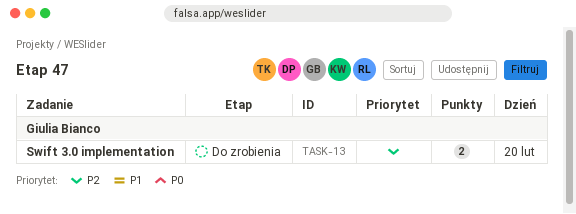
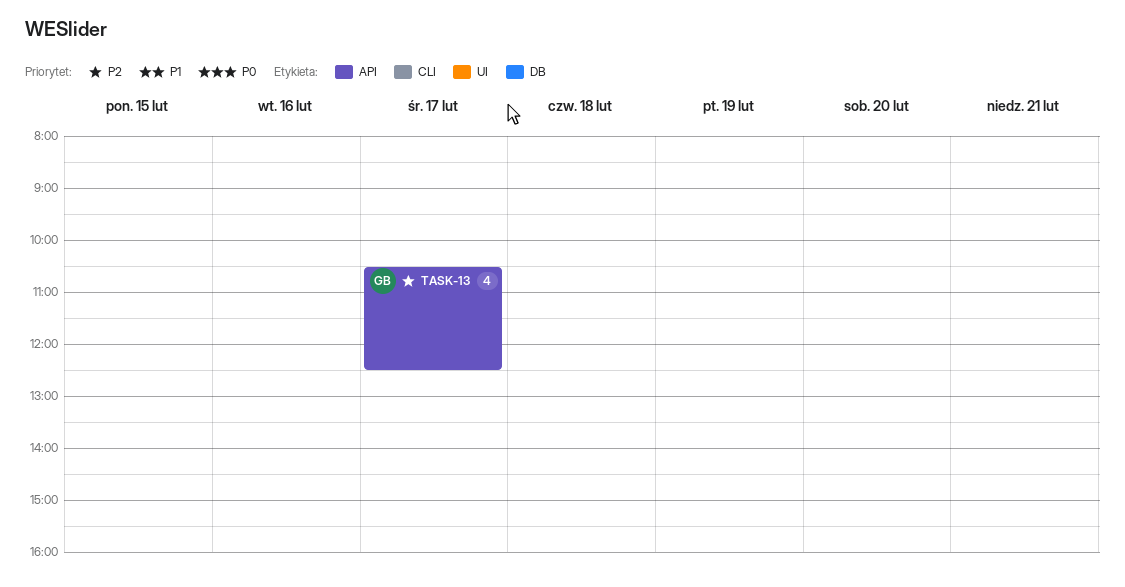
TASK-13, estimate: 2 -> 4
TASK-13, day: Feb 20 -> Feb 17

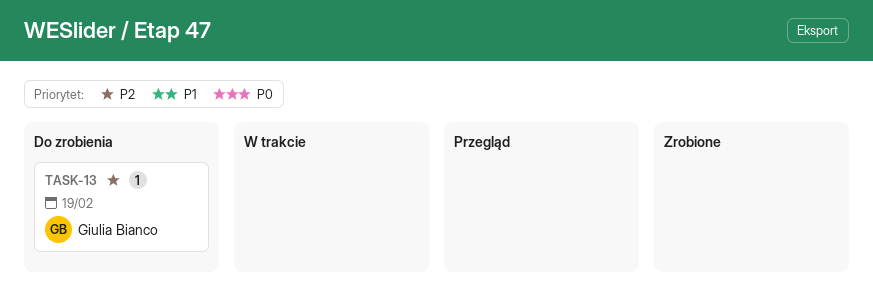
TASK-13, estimate: 4 -> 1
TASK-13, day: Feb 17 -> Feb 19

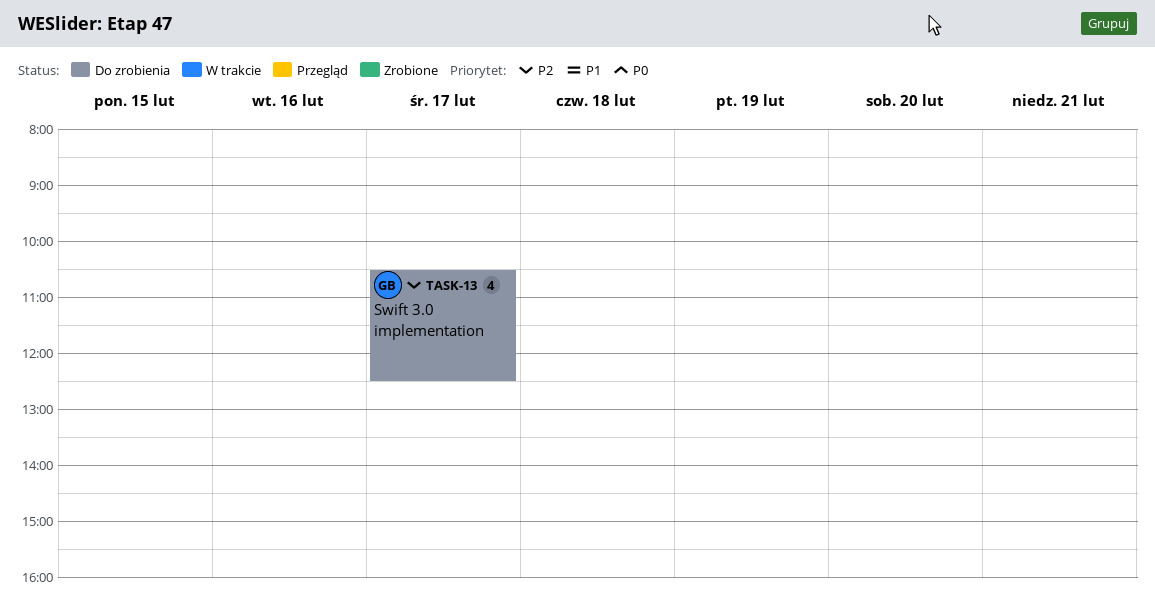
TASK-13, estimate: 1 -> 4
TASK-13, day: Feb 19 -> Feb 17

